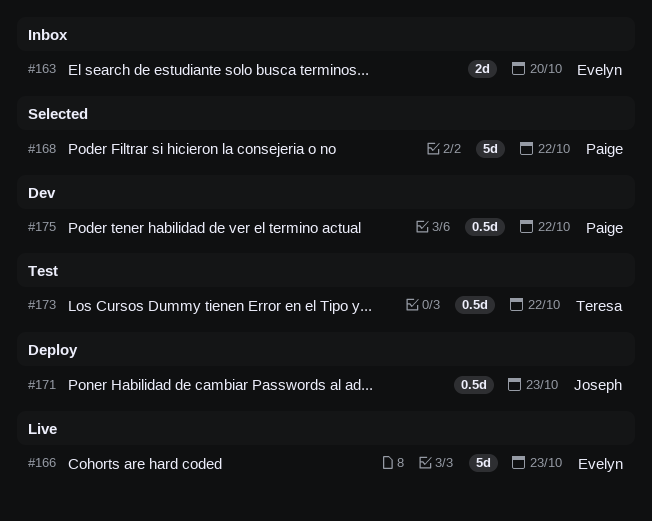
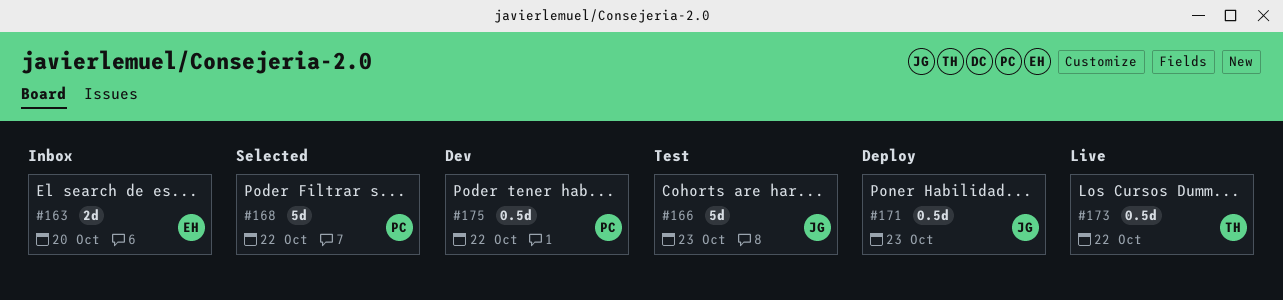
#166, status: Live -> Test
#166, owner: Evelyn -> Joseph
#173, status: Test -> Live

